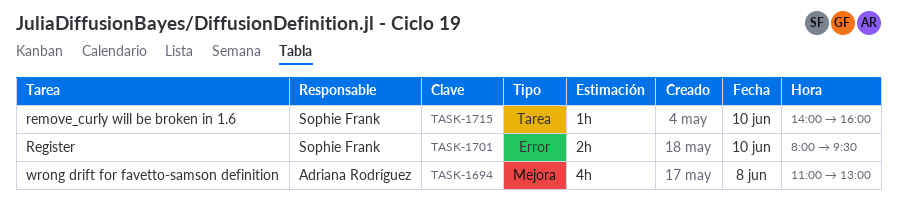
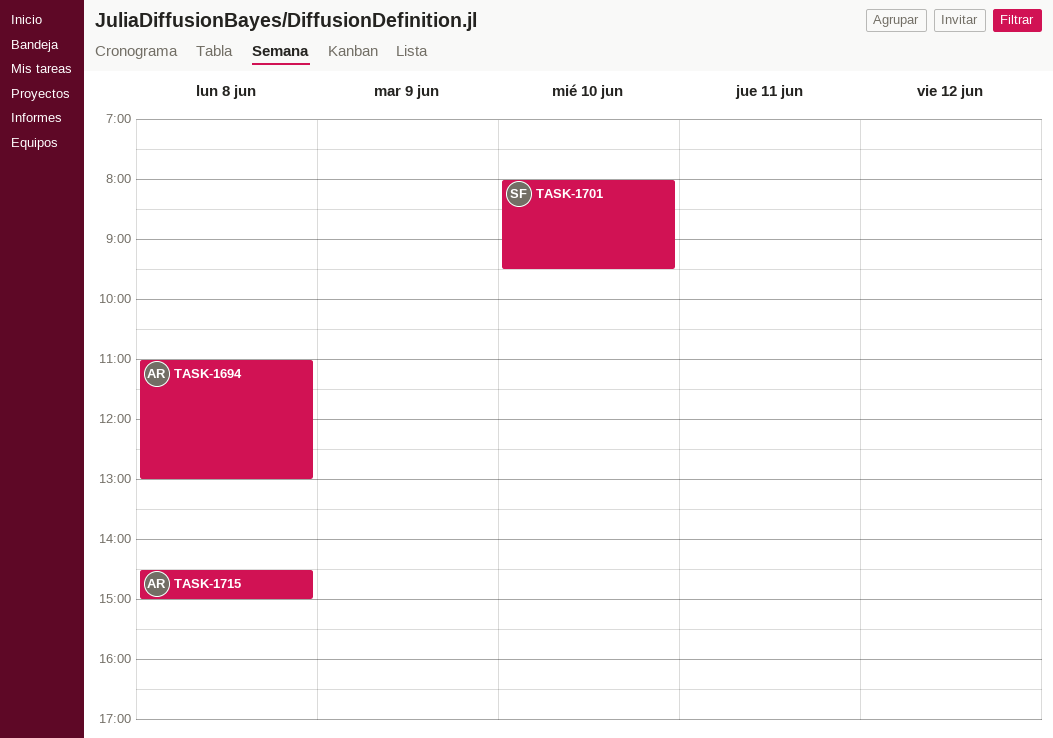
TASK-1715, owner: Sophie Frank -> Adriana Rodríguez
TASK-1715, day: Jun 10 -> Jun 8
TASK-1715, begins: 14:00 -> 14:30
TASK-1715, ends: 16:00 -> 15:00

